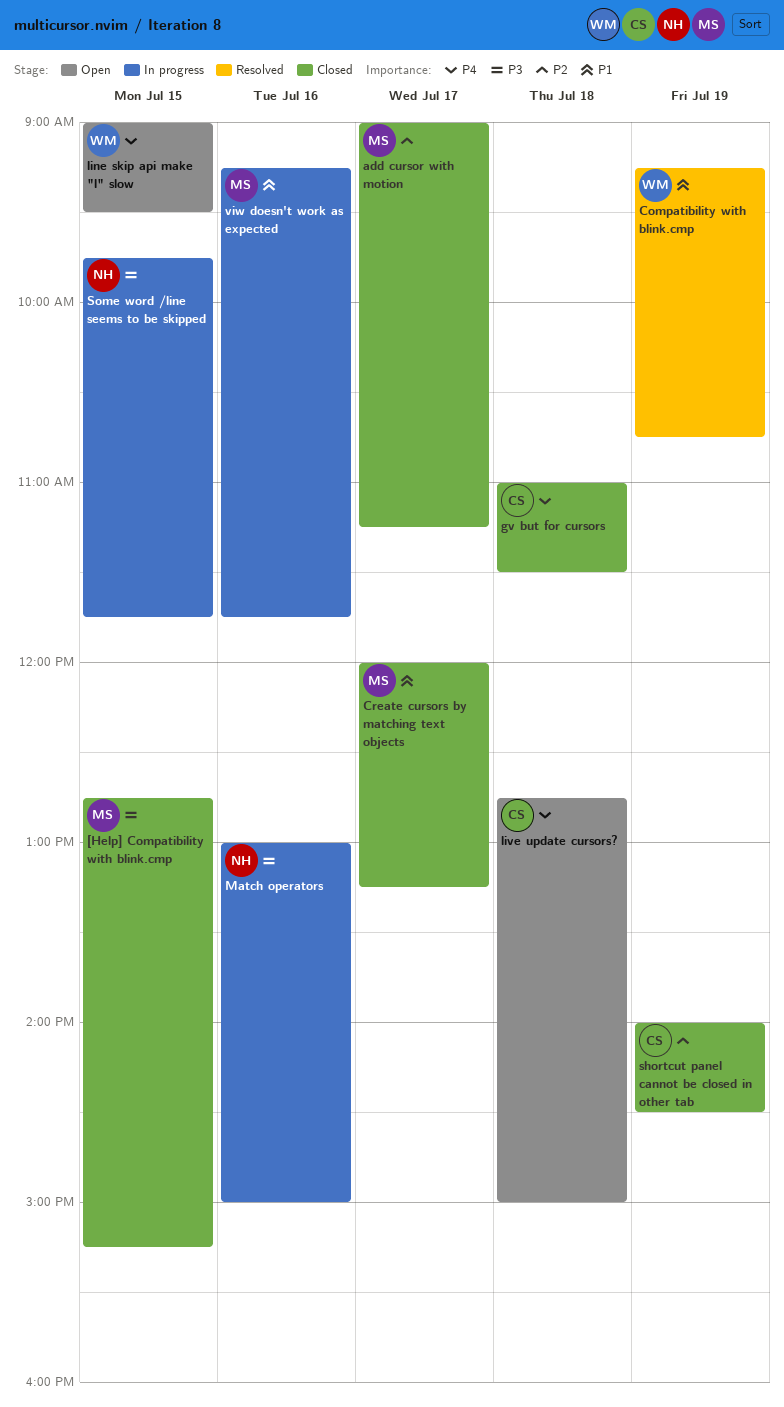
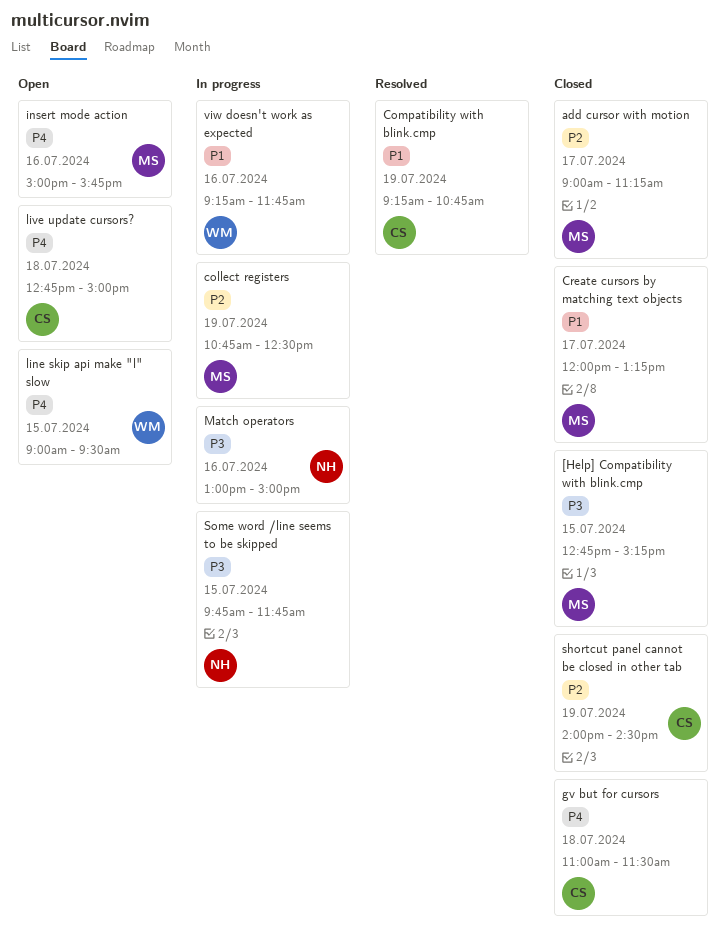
collect registers: none -> present
Compatibility with blink.cmp, owner: WM -> CS
insert mode action: none -> present
viw doesn't work as expected, owner: MS -> WM

